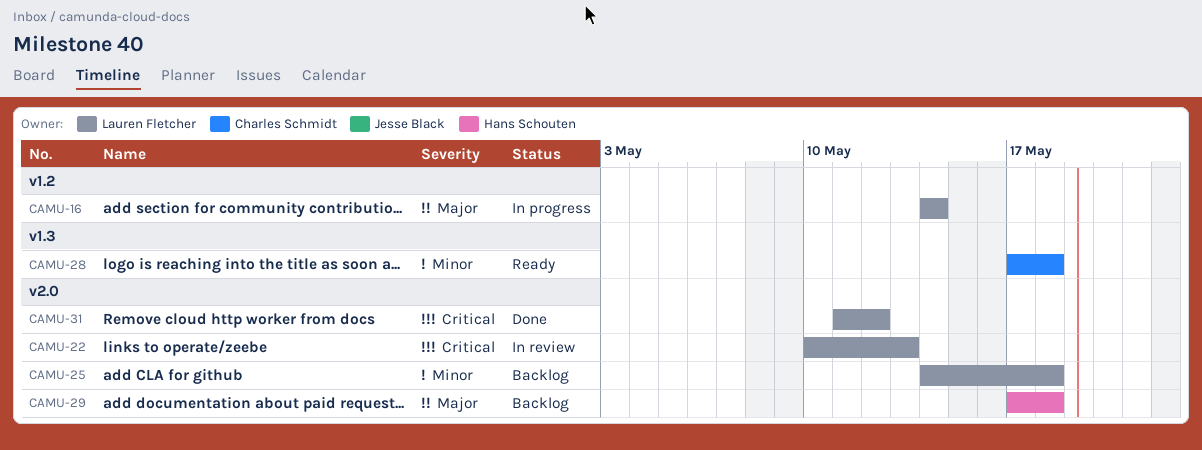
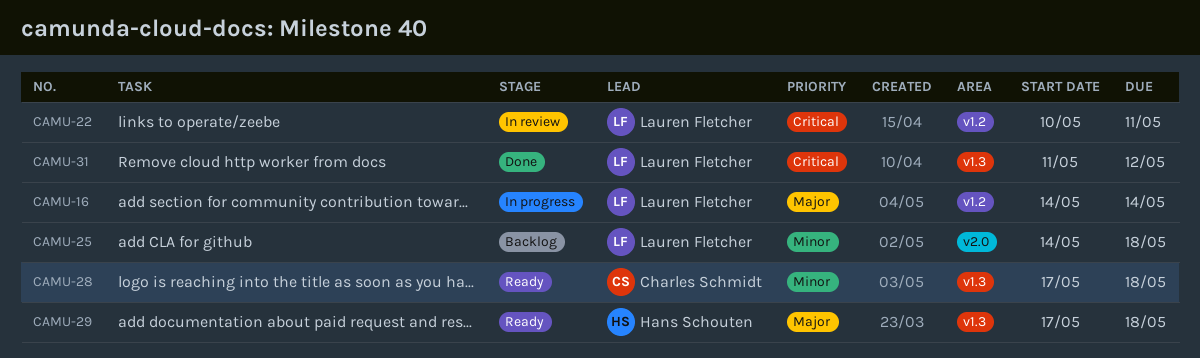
CAMU-22, label: v2.0 -> v1.2
CAMU-22, due: May 13 -> May 11
CAMU-29, status: Backlog -> Ready
CAMU-29, label: v2.0 -> v1.3
CAMU-31, label: v2.0 -> v1.3

